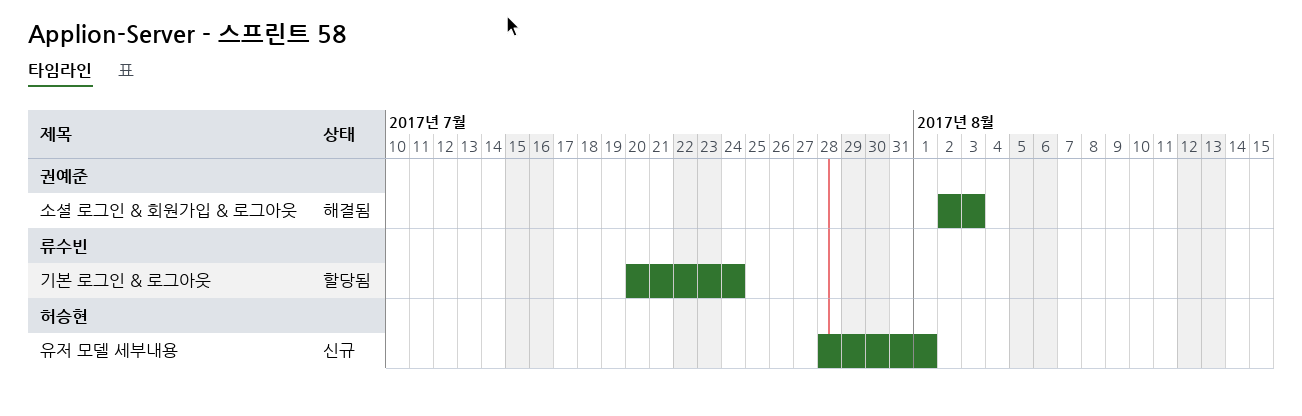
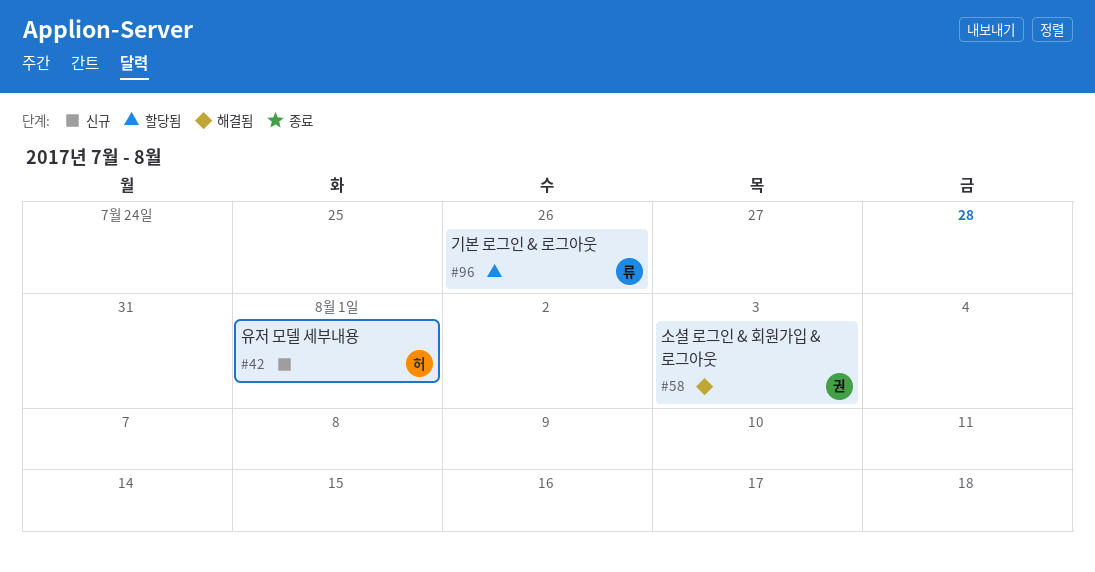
기본 로그인 & 로그아웃, due: Jul 24 -> Jul 26

